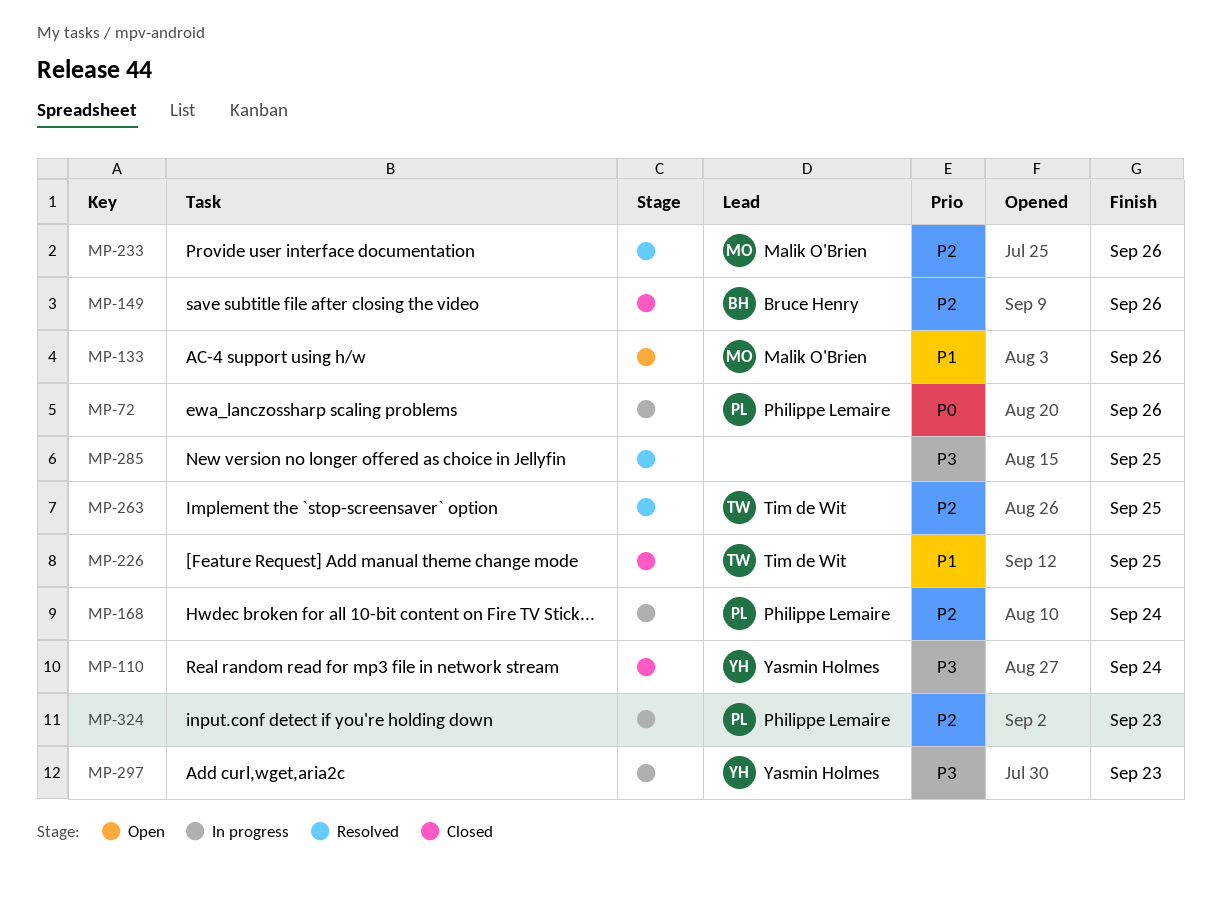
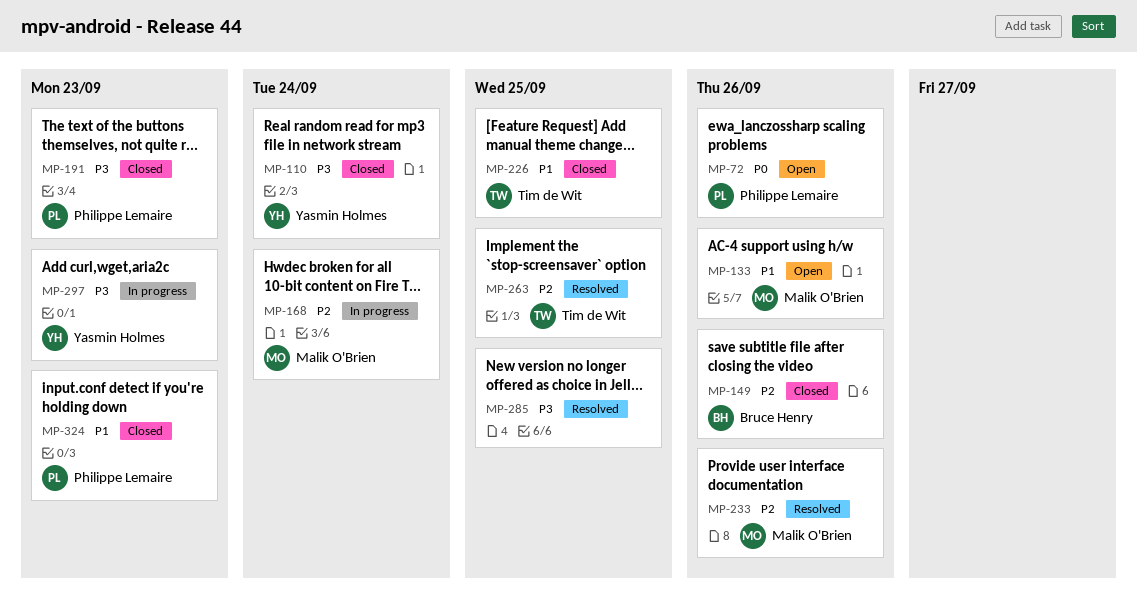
MP-72, status: In progress -> Open
MP-168, owner: Philippe Lemaire -> Malik O'Brien
MP-191: none -> present
MP-324, status: In progress -> Closed
MP-324, priority: P2 -> P1

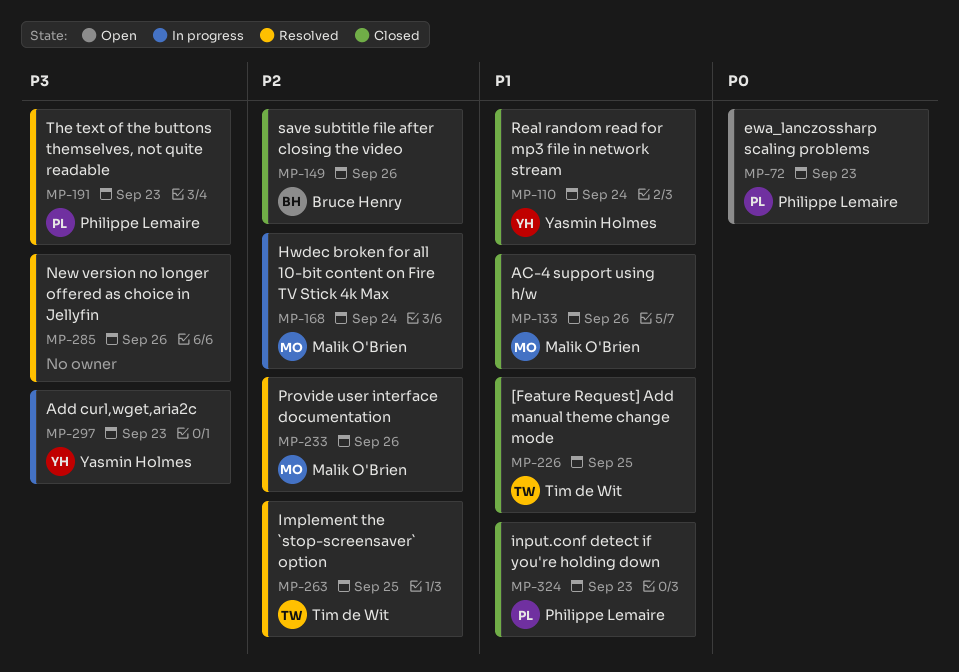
MP-72, due: Sep 26 -> Sep 23
MP-110, priority: P3 -> P1
MP-133, status: Open -> Closed
MP-191, status: Closed -> Resolved
MP-285, due: Sep 25 -> Sep 26

